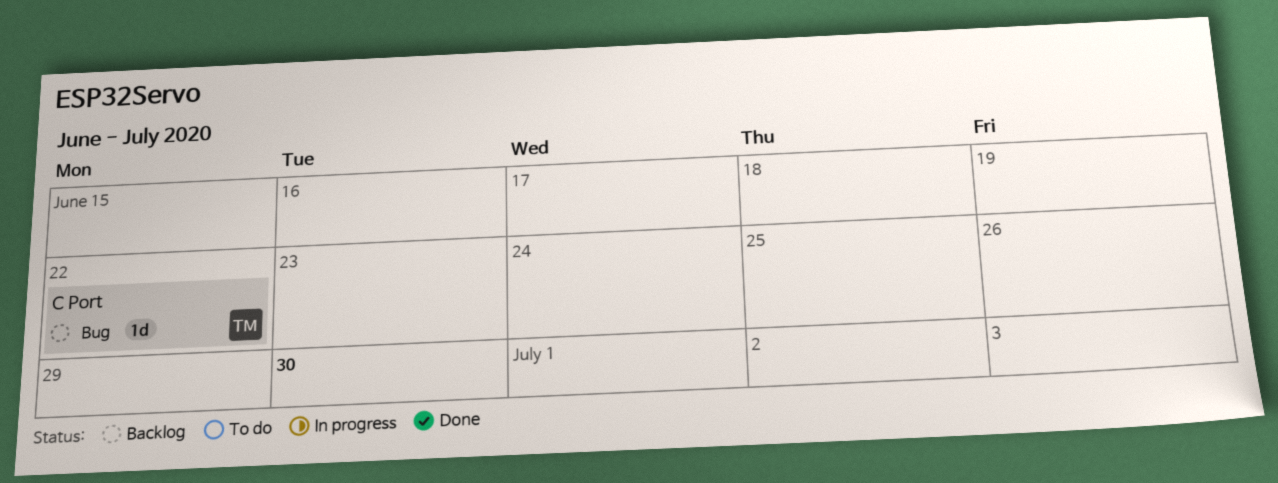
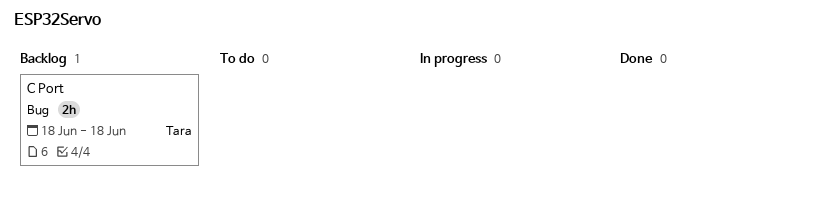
C Port, estimate: 1d -> 2h
C Port, due: Jun 22 -> Jun 18

